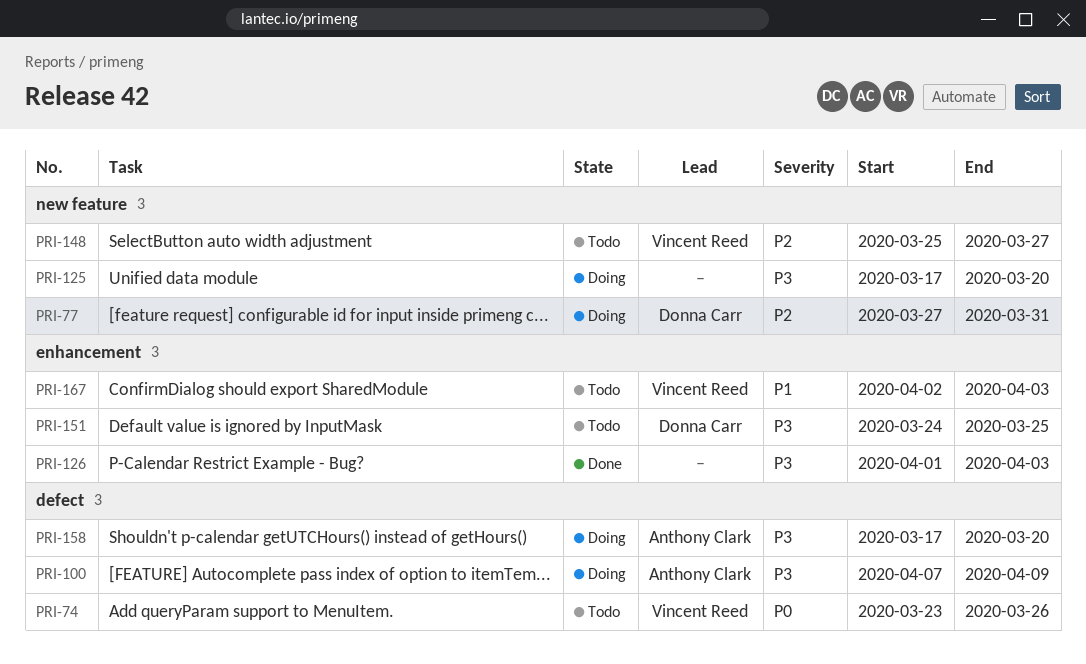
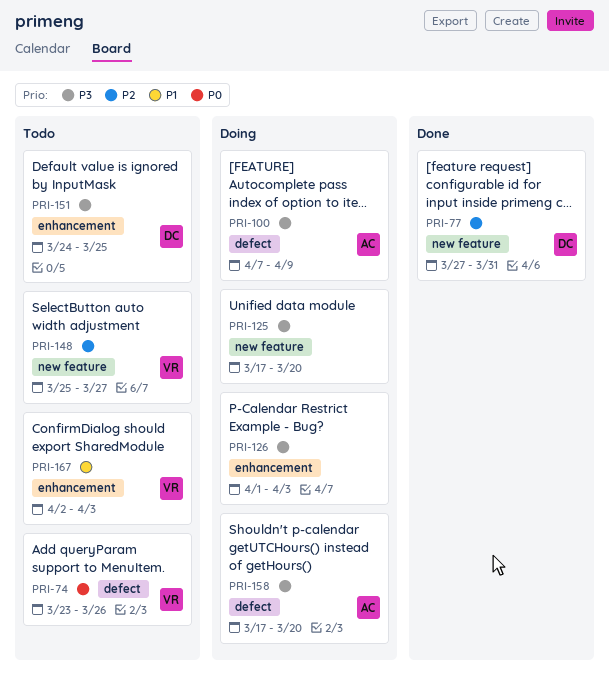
PRI-77, status: Doing -> Done
PRI-126, status: Done -> Doing

